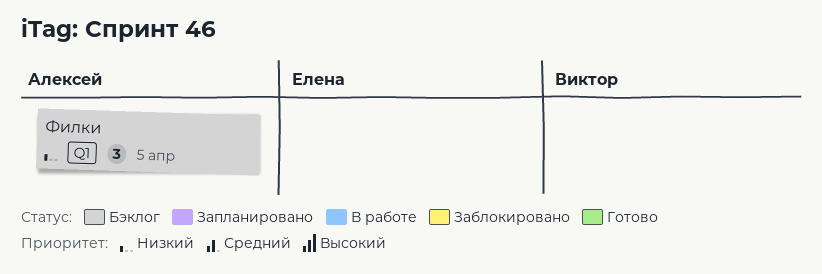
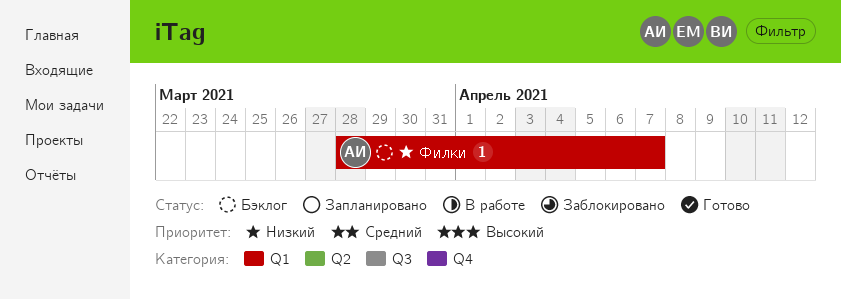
Филки, estimate: 3 -> 1
Филки, due: Apr 5 -> Apr 7

